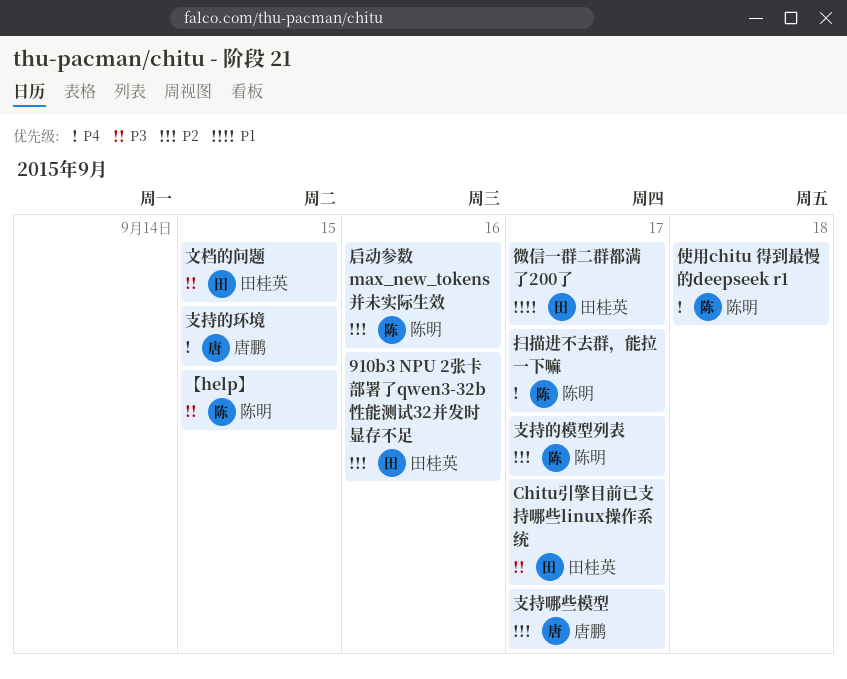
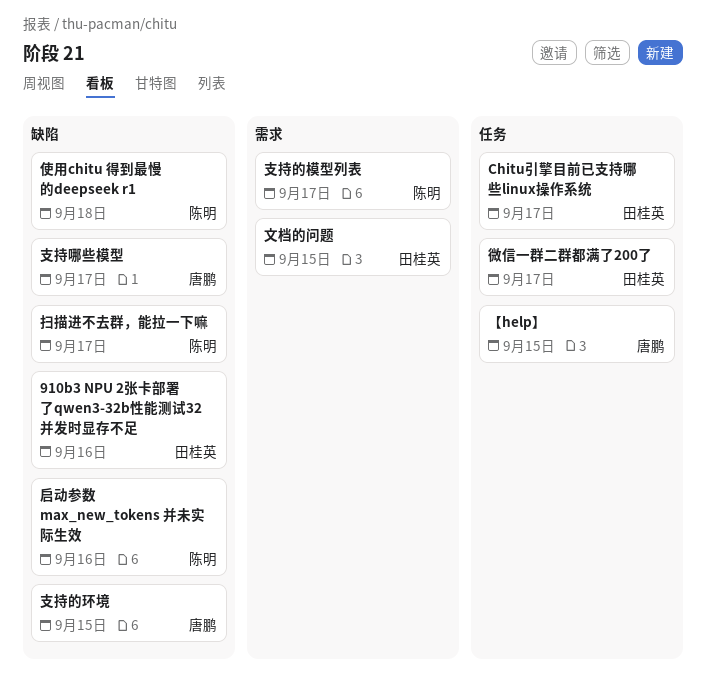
【help】, owner: 陈明 -> 唐鹏

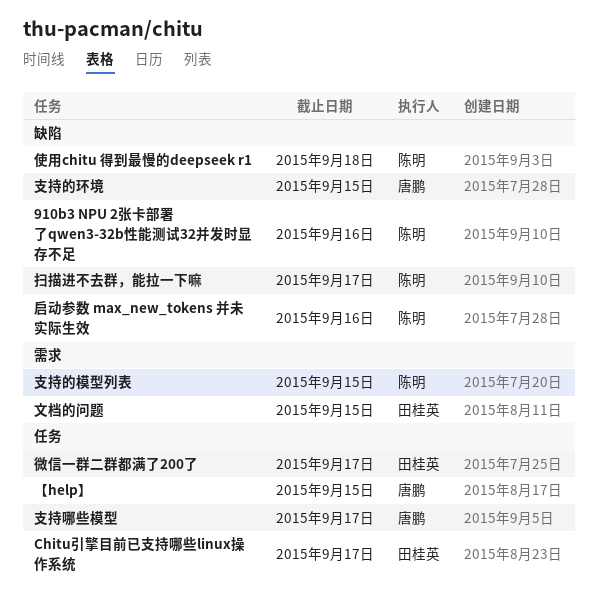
910b3 NPU 2张卡部署了qwen3-32b性能测试32并发时显存不足, owner: 田桂英 -> 陈明
支持哪些模型, label: 缺陷 -> 任务
支持的模型列表, due: Sep 17 -> Sep 15

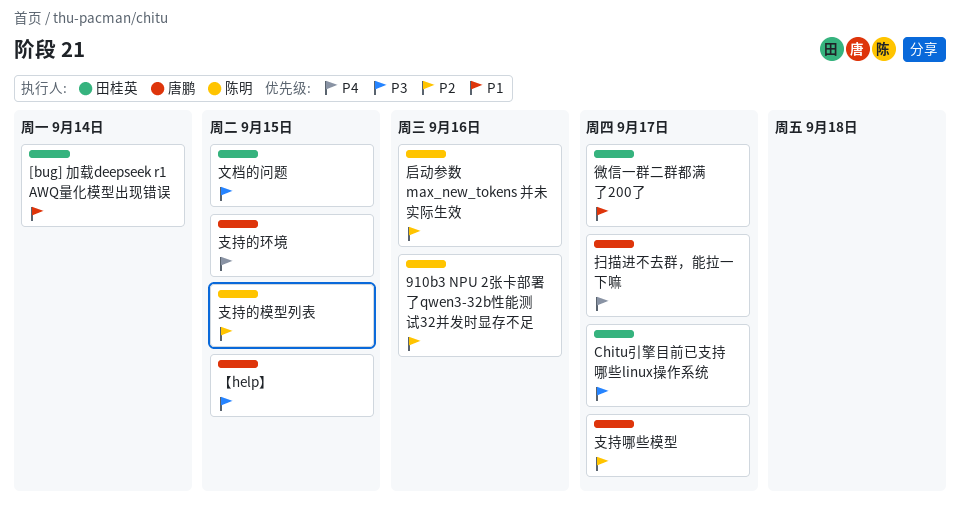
[bug] 加载deepseek r1 AWQ量化模型出现错误: none -> present
使用chitu 得到最慢的deepseek r1: present -> none
扫描进不去群，能拉一下嘛, owner: 陈明 -> 唐鹏

